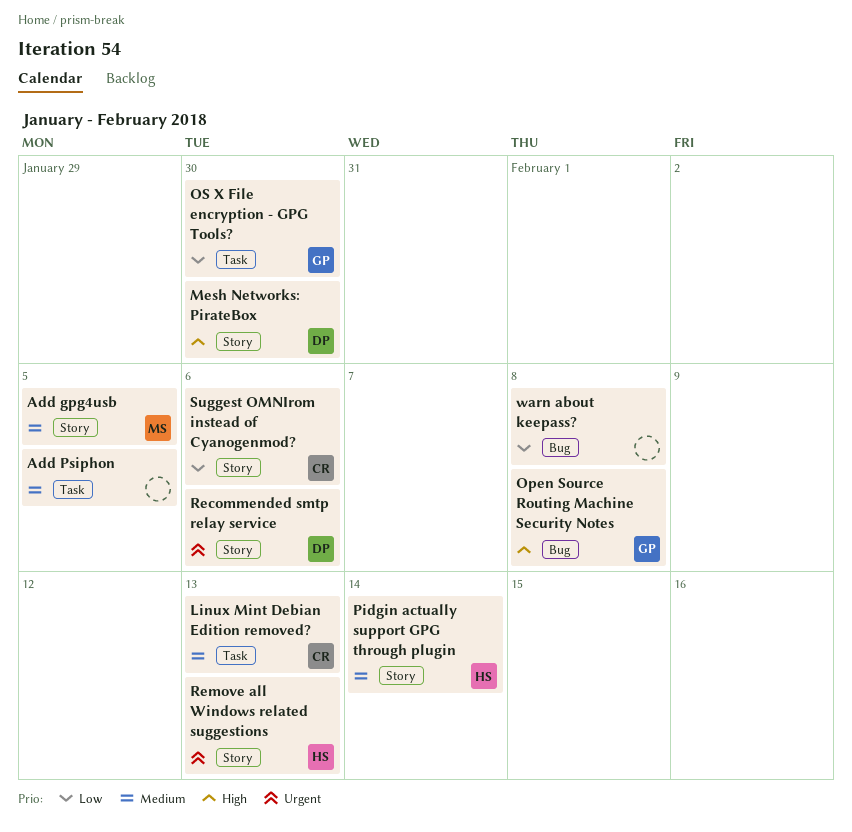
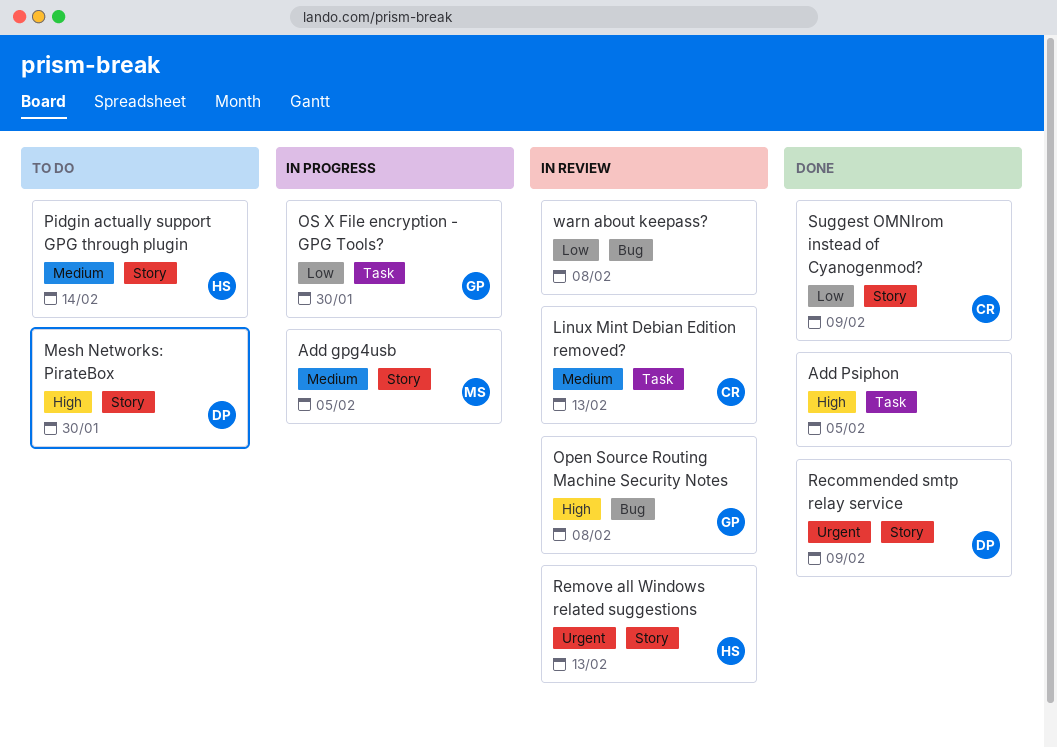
Add Psiphon, priority: Medium -> High
Recommended smtp relay service, due: Feb 6 -> Feb 9
Suggest OMNIrom instead of Cyanogenmod?, due: Feb 6 -> Feb 9

